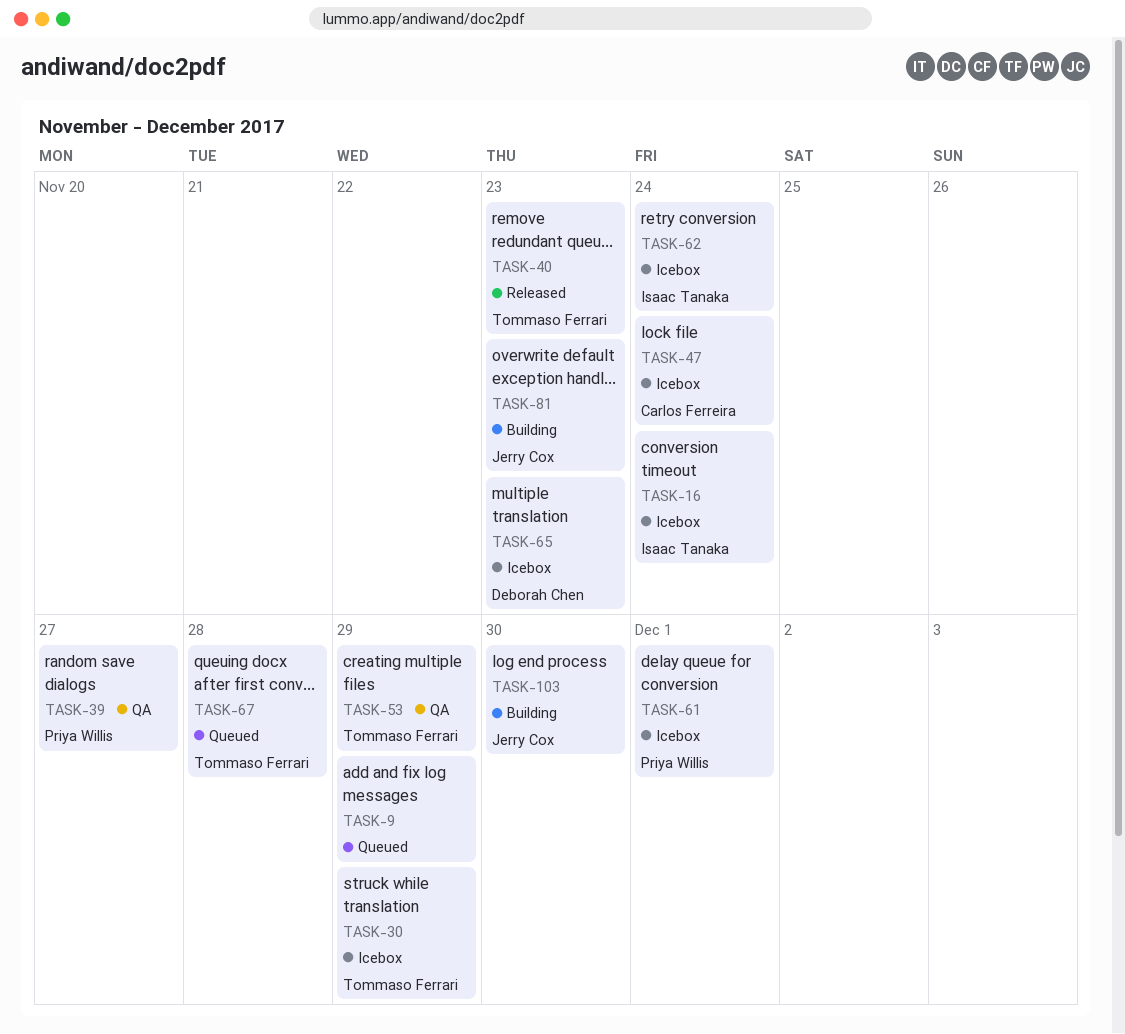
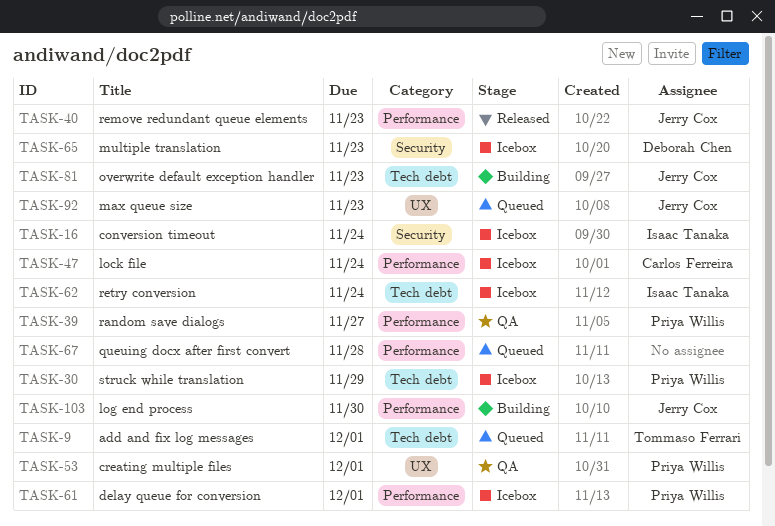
TASK-9, owner: none -> Tommaso Ferrari
TASK-9, due: Nov 29 -> Dec 1
TASK-30, owner: Tommaso Ferrari -> Priya Willis
TASK-40, owner: Tommaso Ferrari -> Jerry Cox
TASK-53, owner: Tommaso Ferrari -> Priya Willis
TASK-53, due: Nov 29 -> Dec 1
TASK-67, owner: Tommaso Ferrari -> none
TASK-92: none -> present

